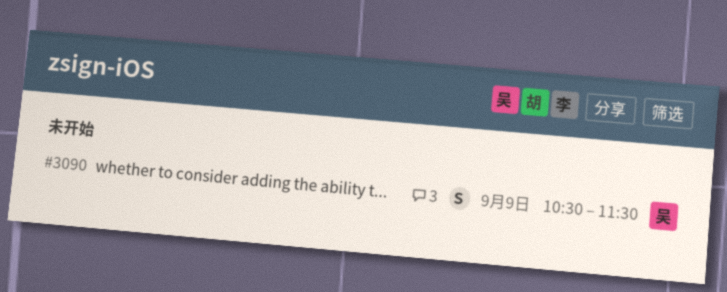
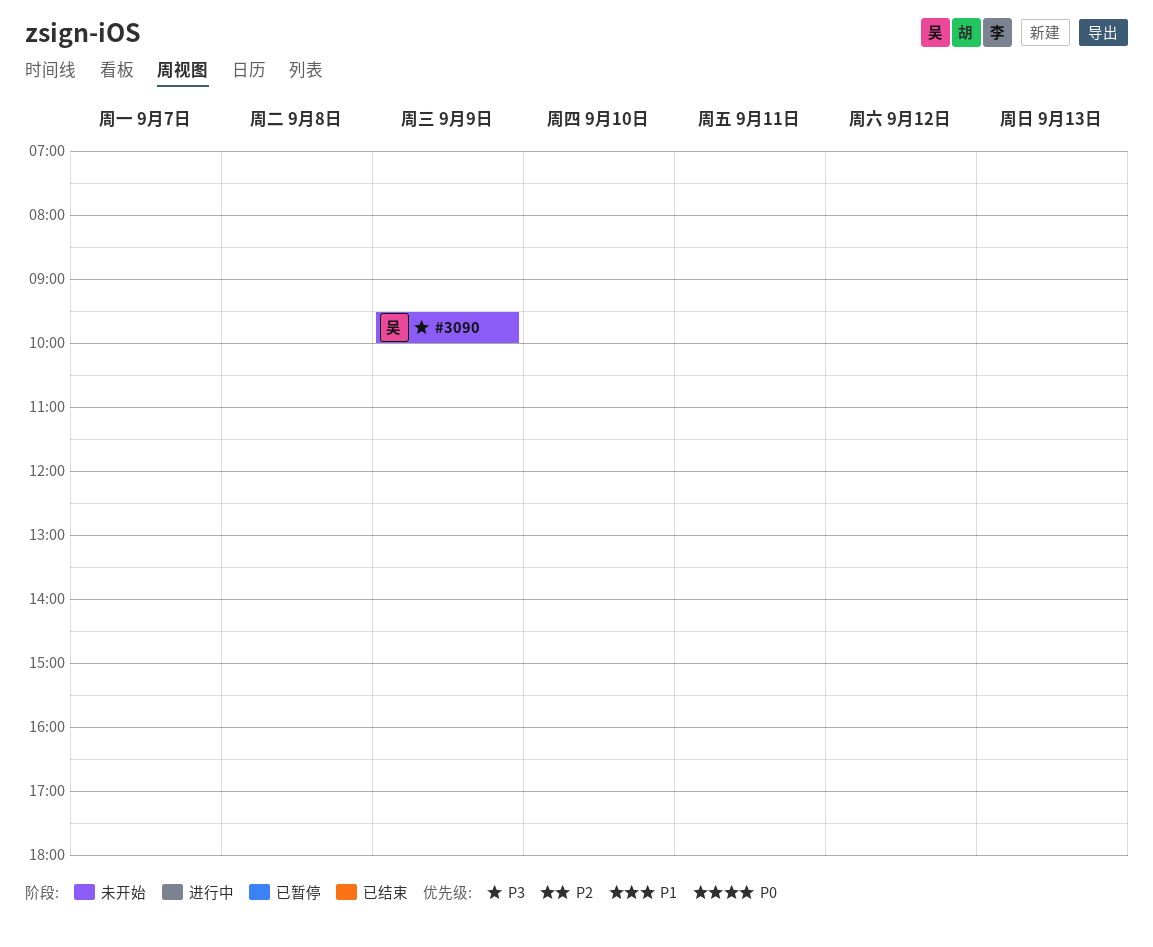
#3090, begins: 10:30 -> 09:30
#3090, ends: 11:30 -> 10:00

